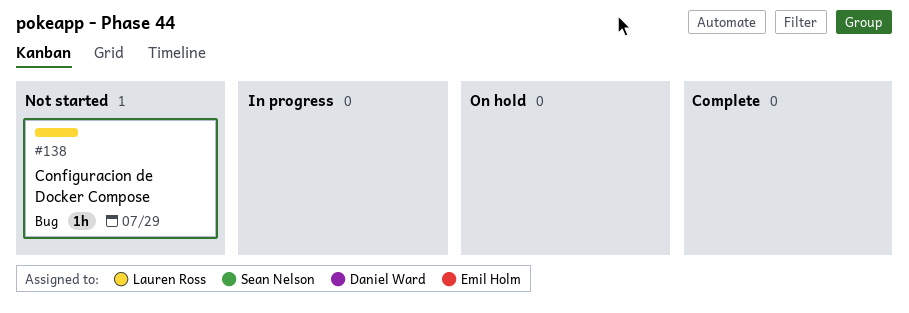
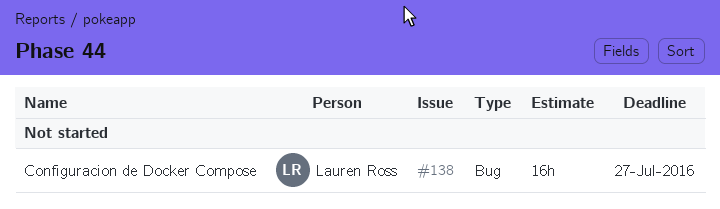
#138, estimate: 1h -> 16h
#138, due: Jul 29 -> Jul 27

